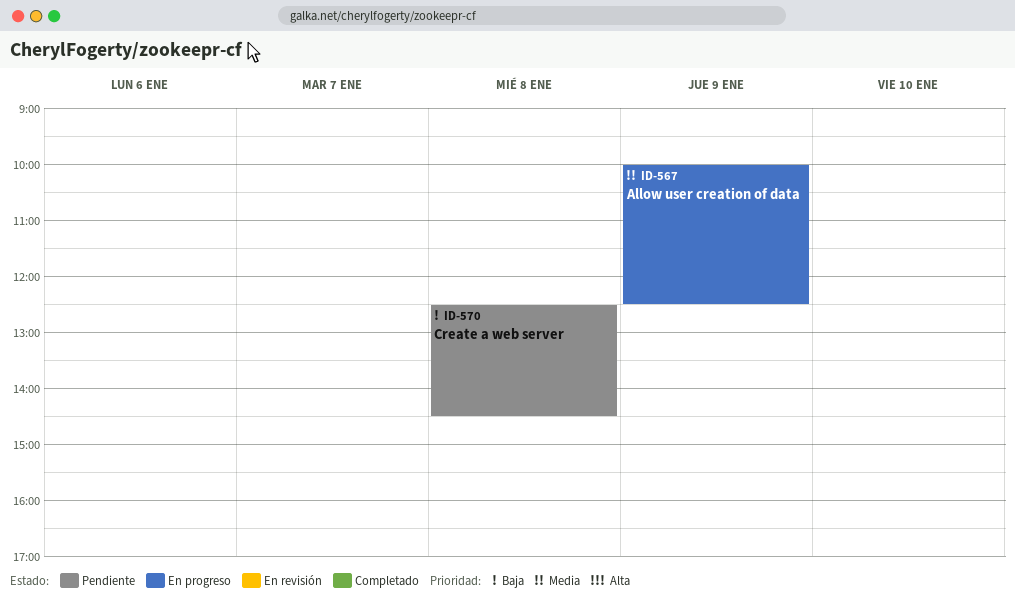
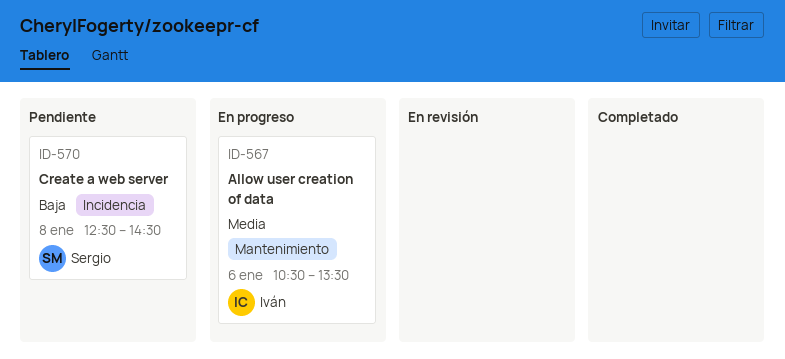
ID-567, day: Jan 9 -> Jan 6
ID-567, begins: 10:00 -> 10:30
ID-567, ends: 12:30 -> 13:30

